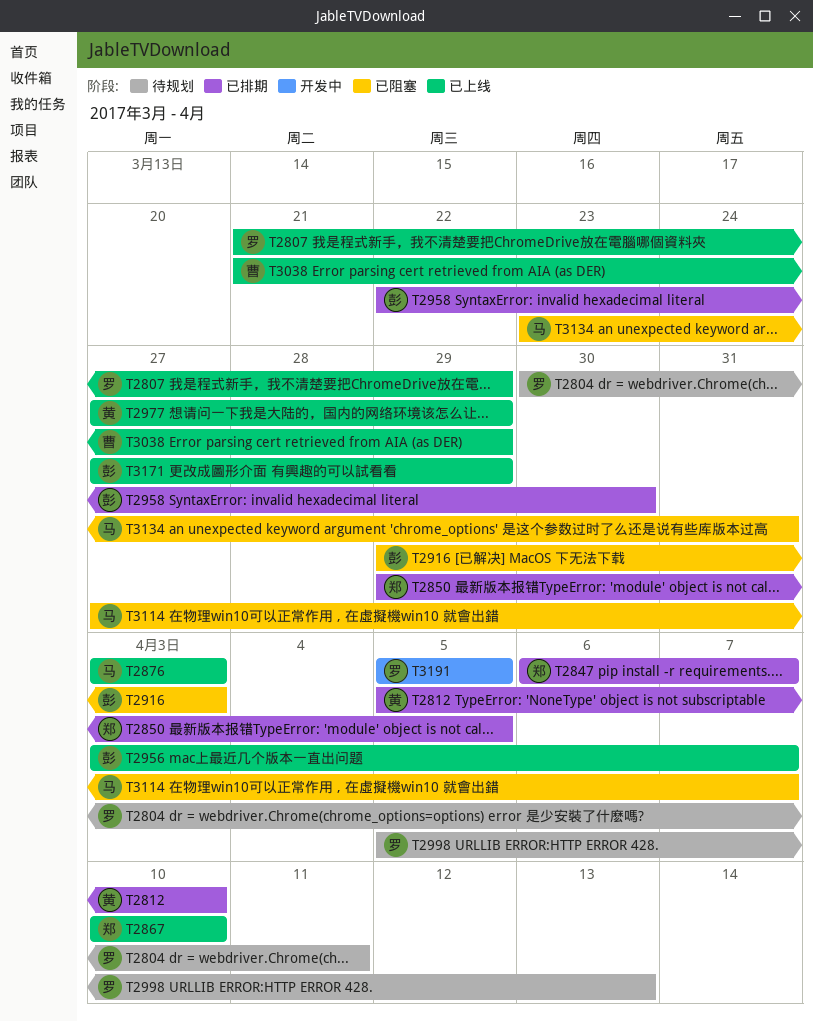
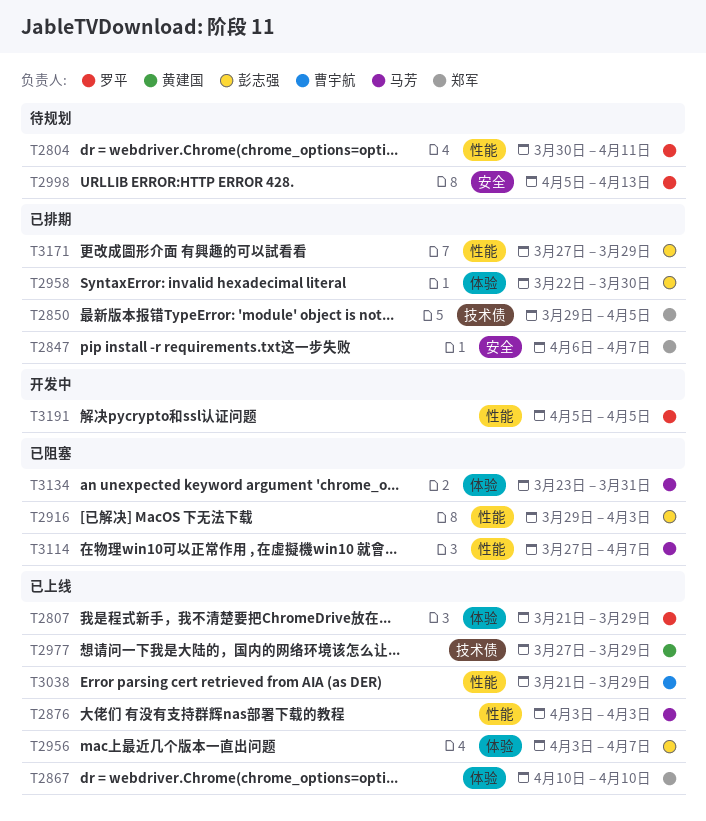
T2812: present -> none
T3171, status: 已上线 -> 已排期

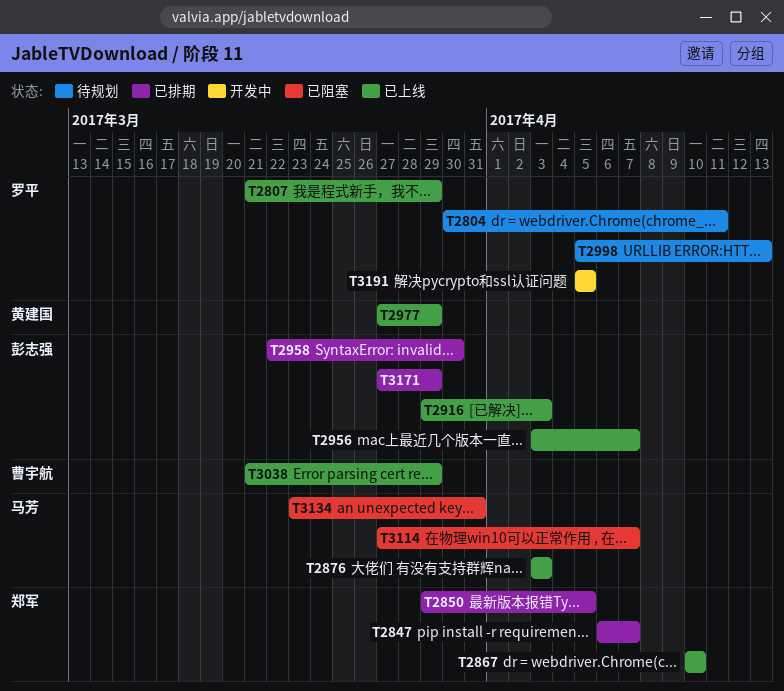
T2916, status: 已阻塞 -> 已上线

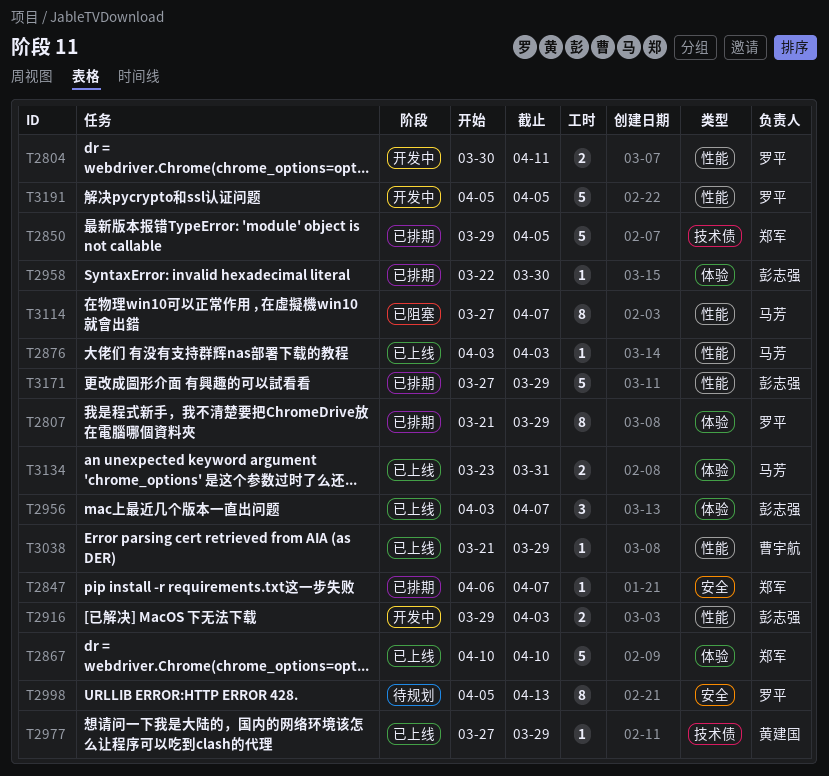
T2804, status: 待规划 -> 开发中
T2807, status: 已上线 -> 已排期
T2916, status: 已上线 -> 开发中
T3134, status: 已阻塞 -> 已上线

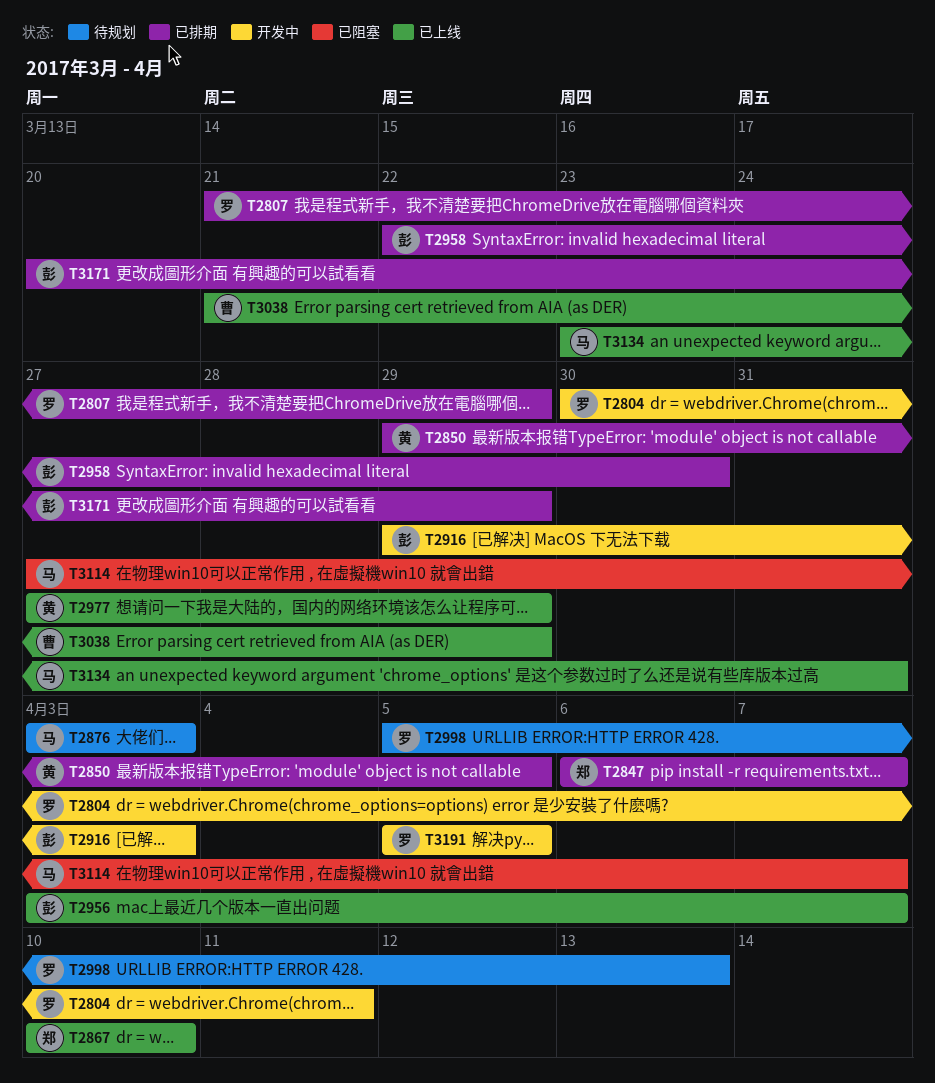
T2850, owner: 郑军 -> 黄建国
T2876, status: 已上线 -> 待规划
T3171, start: Mar 27 -> Mar 20

